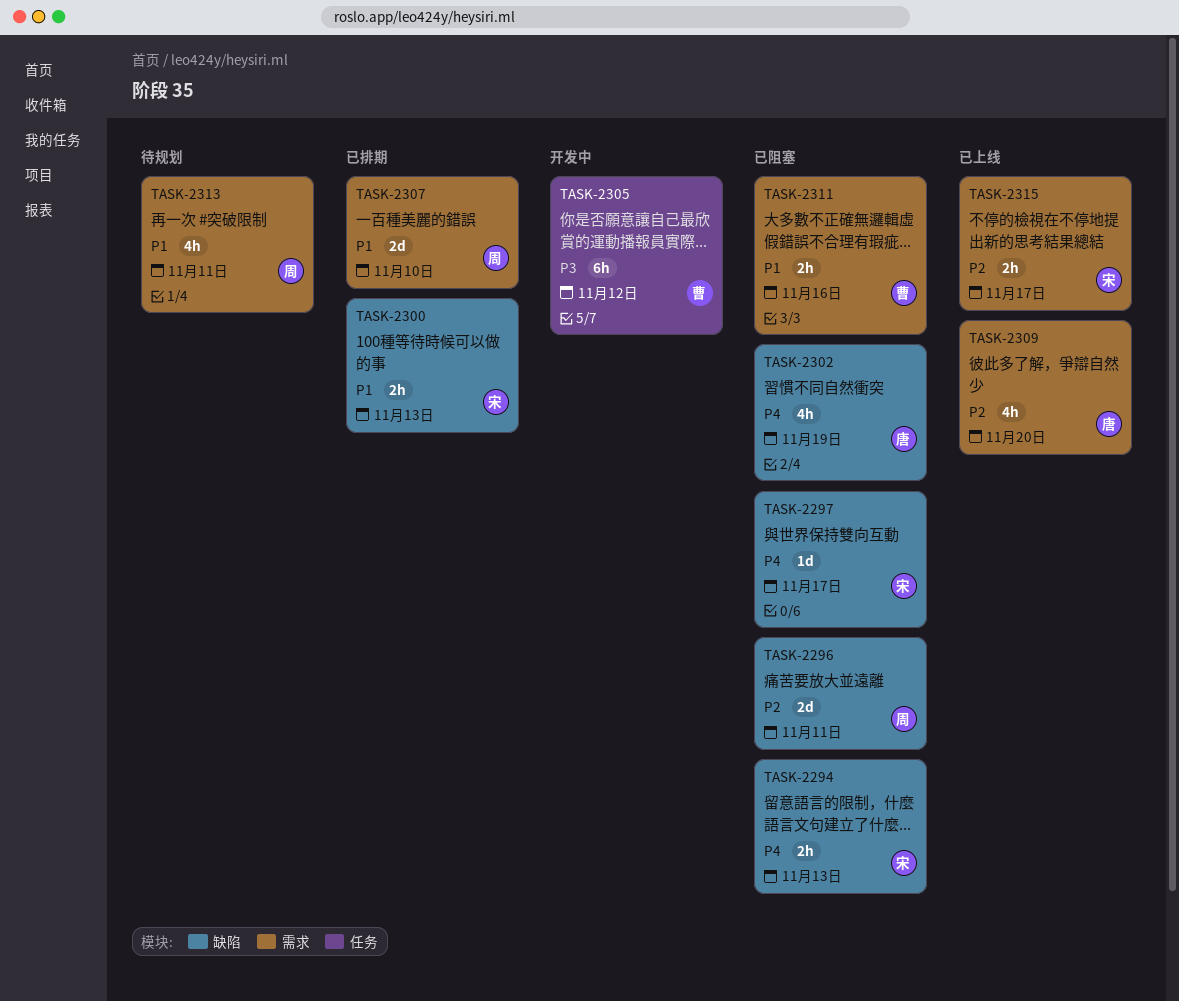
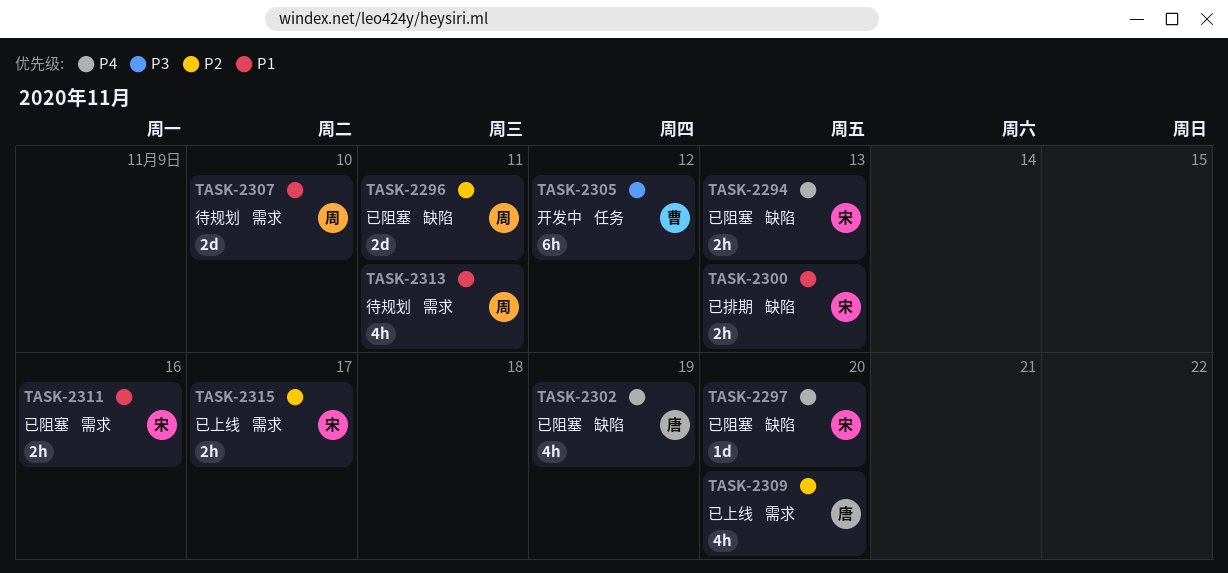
TASK-2297, due: Nov 17 -> Nov 20
TASK-2307, status: 已排期 -> 待规划
TASK-2311, owner: 曹 -> 宋

